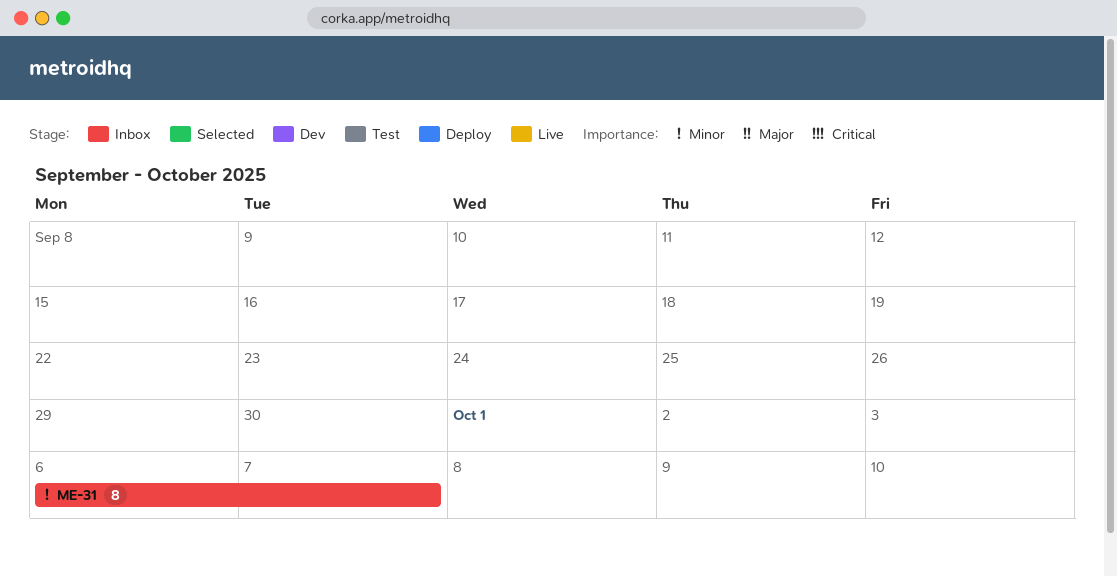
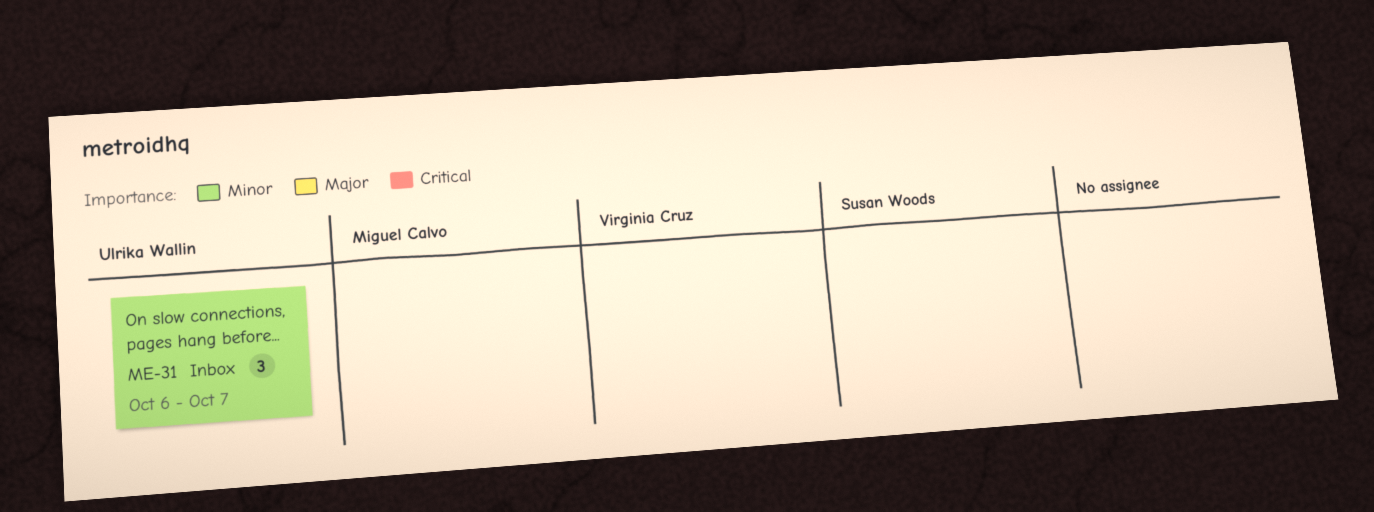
ME-31, estimate: 8 -> 3

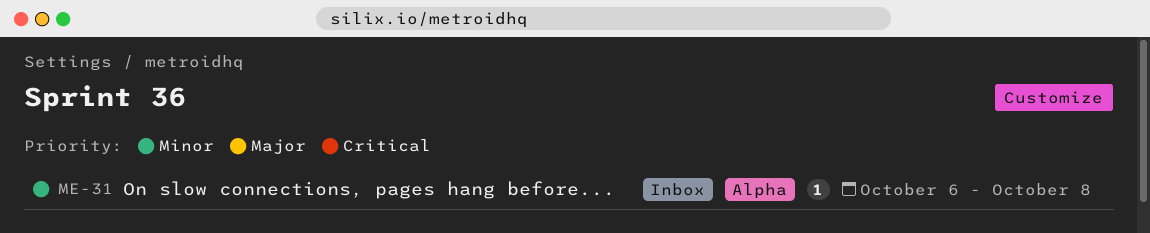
ME-31, estimate: 3 -> 1
ME-31, due: Oct 7 -> Oct 8

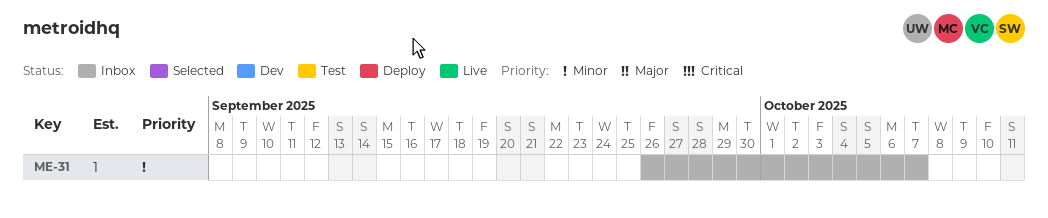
ME-31, start: Oct 6 -> Sep 26
ME-31, due: Oct 8 -> Oct 7

